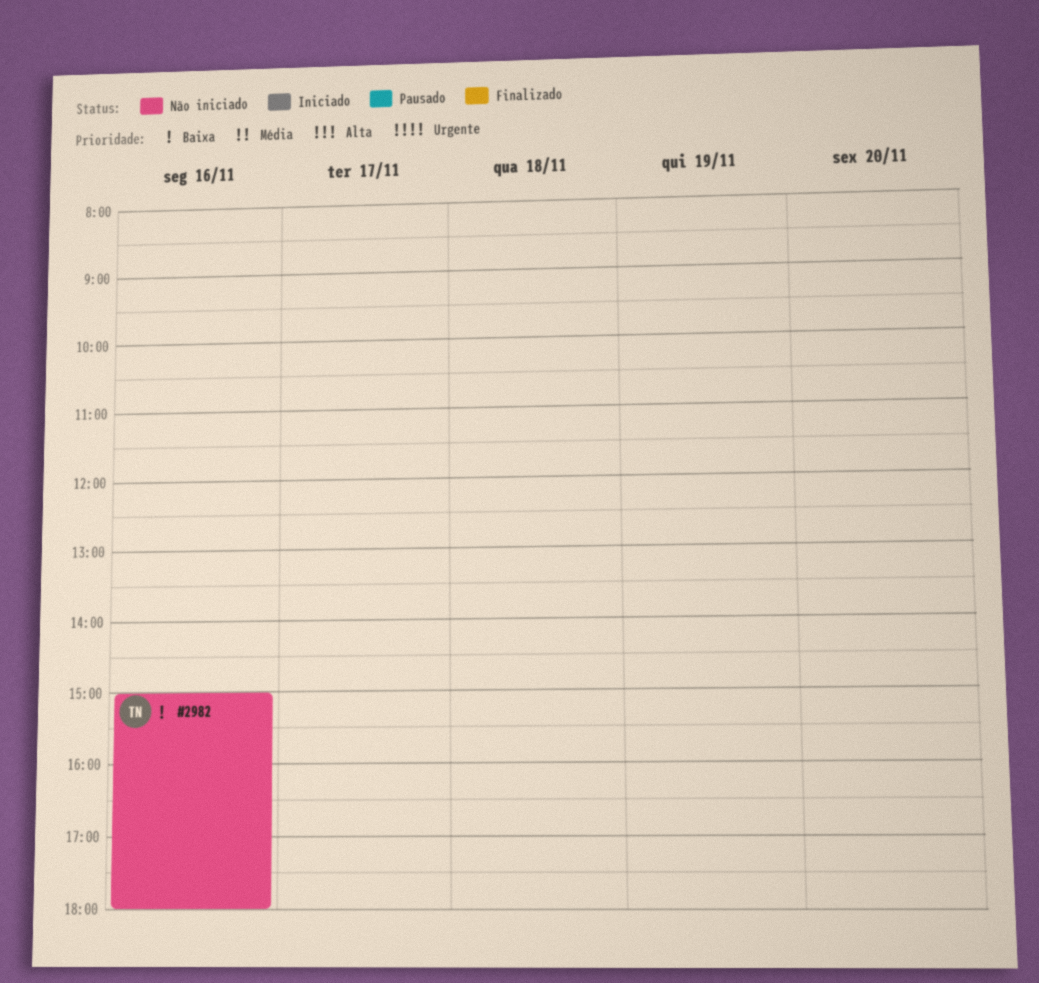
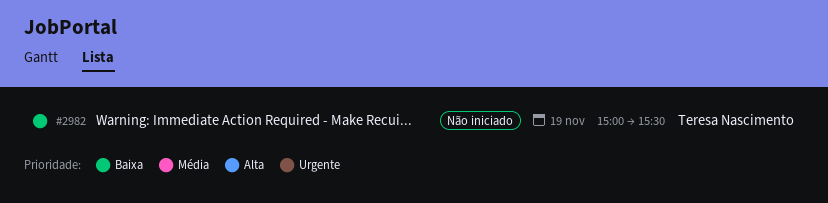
#2982, day: Nov 16 -> Nov 19
#2982, ends: 18:00 -> 15:30

